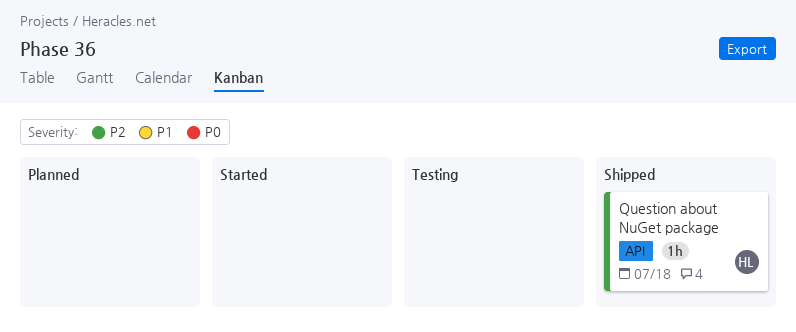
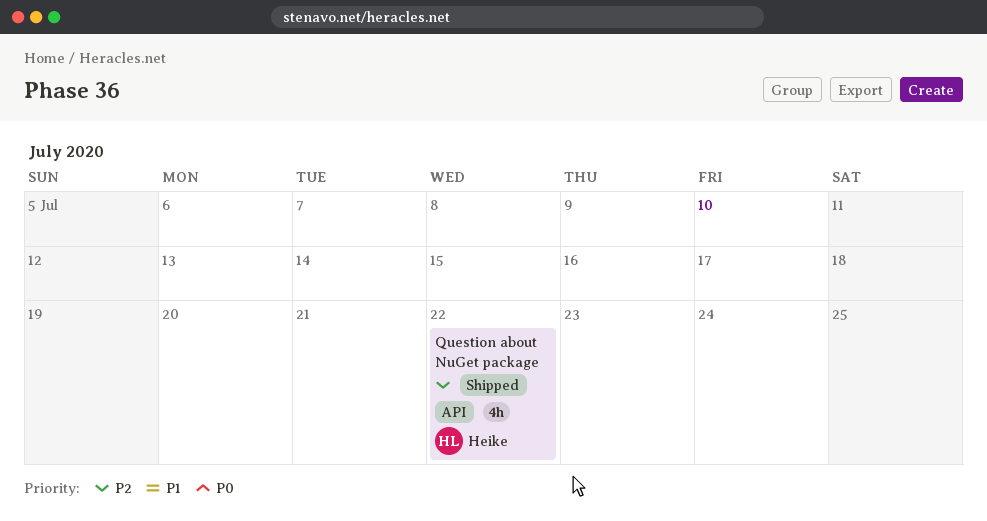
Question about NuGet package, estimate: 1h -> 4h
Question about NuGet package, due: Jul 18 -> Jul 22

